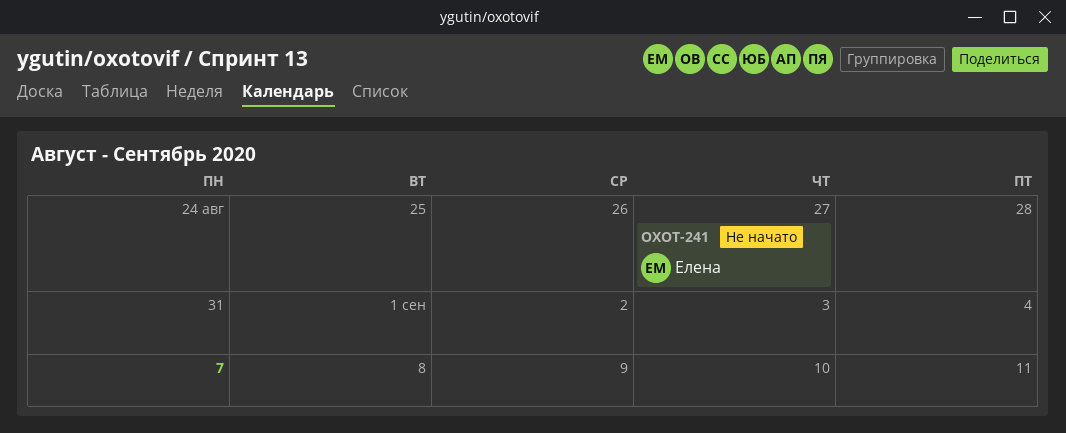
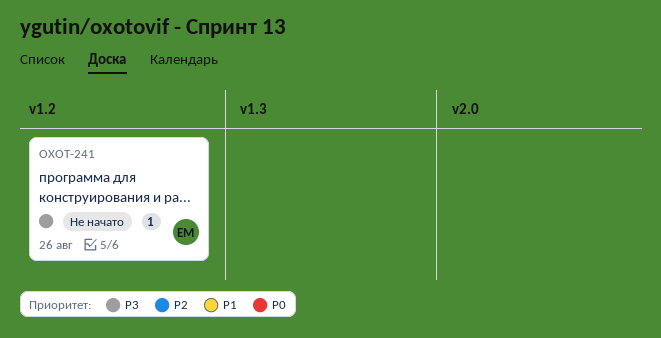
OXOT-241, due: Aug 27 -> Aug 26

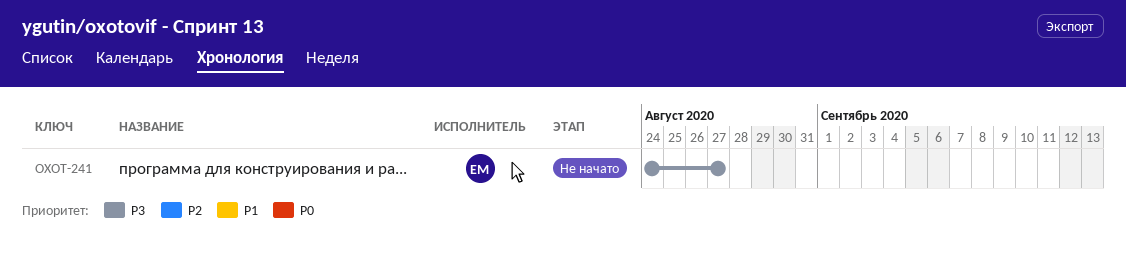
OXOT-241, due: Aug 26 -> Aug 27

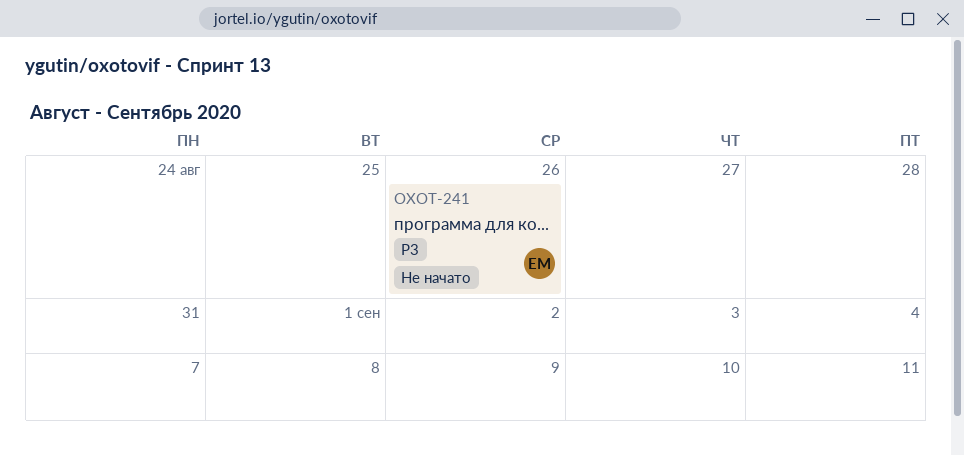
OXOT-241, due: Aug 27 -> Aug 26

